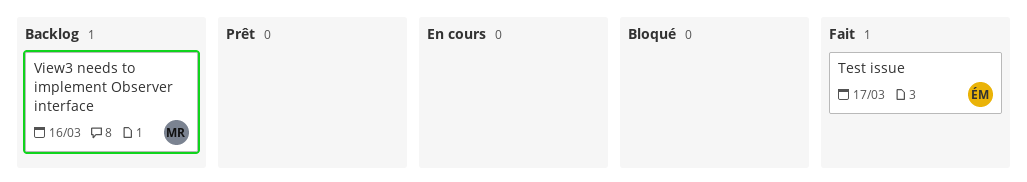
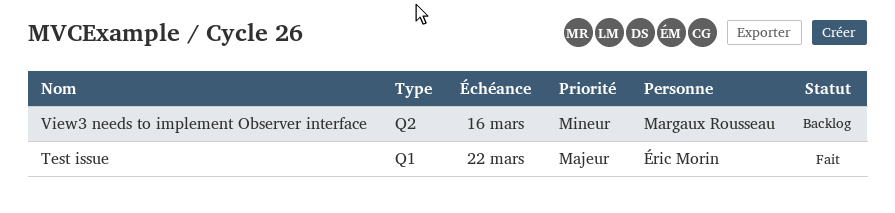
Test issue, due: Mar 17 -> Mar 22

